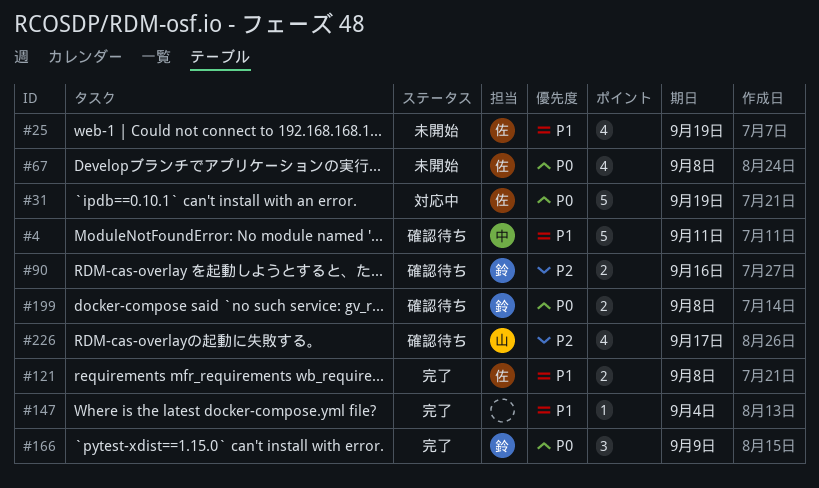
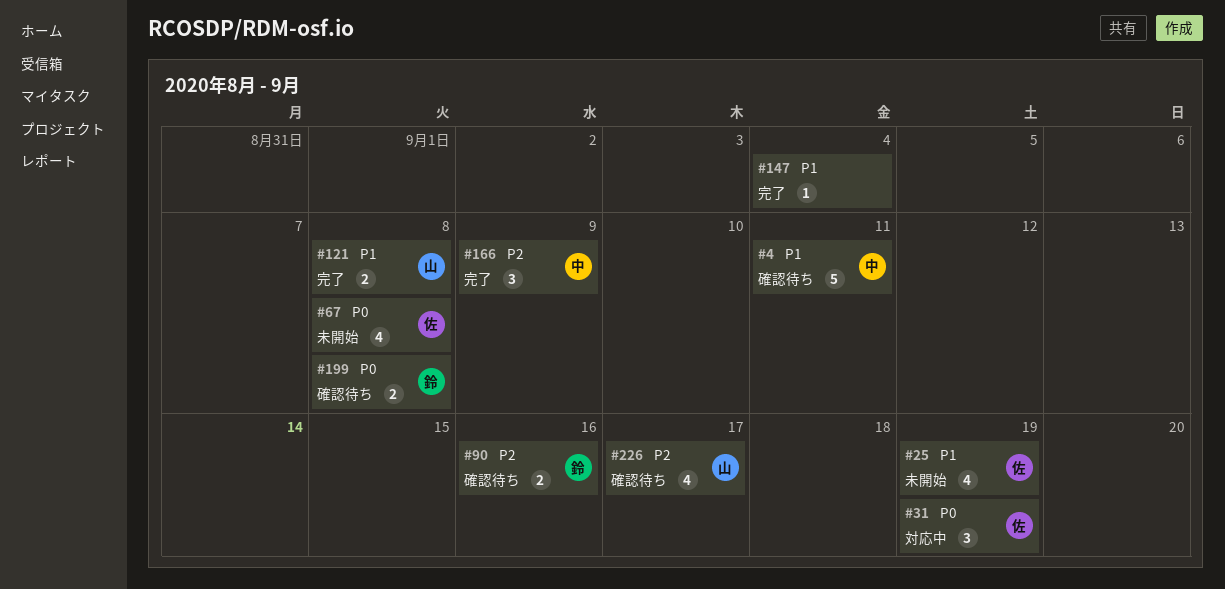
#31, estimate: 5 -> 3
#121, owner: 佐 -> 山
#166, owner: 鈴 -> 中
#166, priority: P0 -> P2

